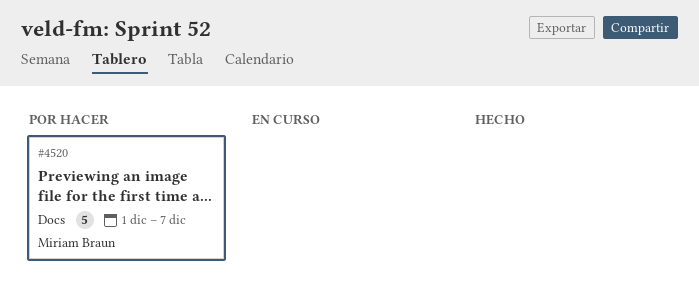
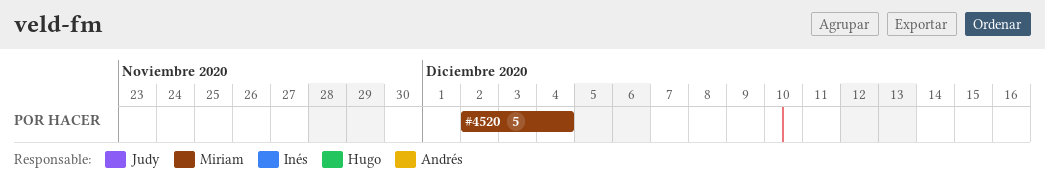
#4520, start: Dec 1 -> Dec 2
#4520, due: Dec 7 -> Dec 4

